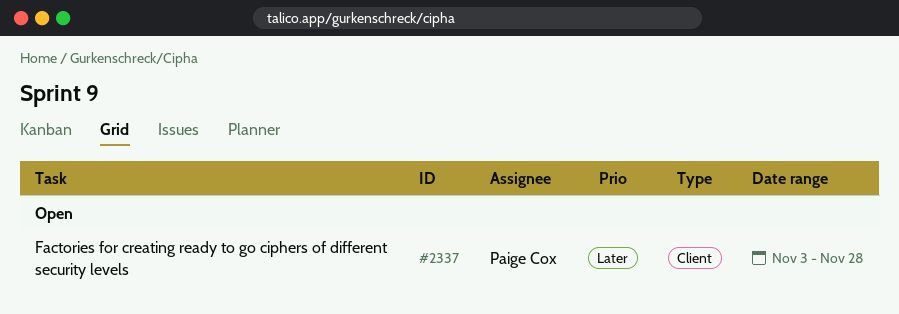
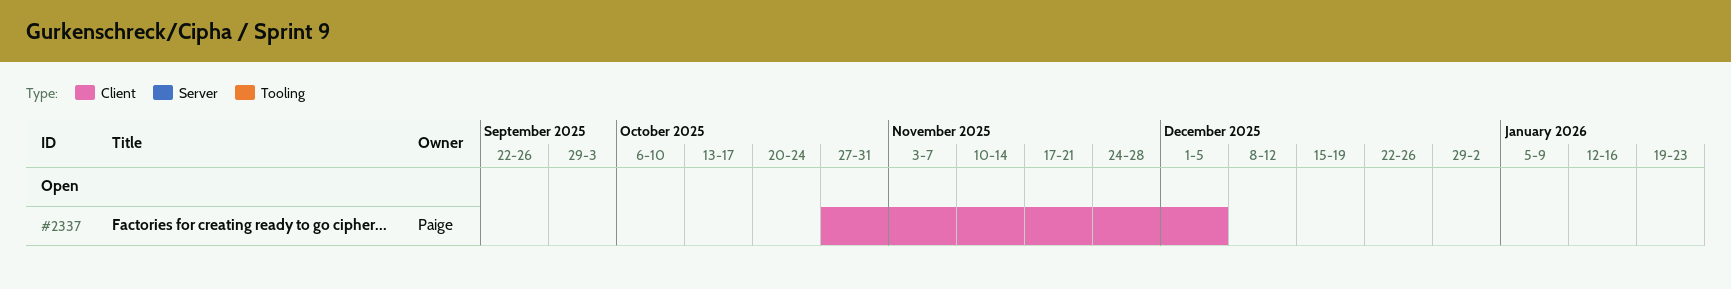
#2337, start: Nov 3 -> Oct 27
#2337, due: Nov 28 -> Dec 5

